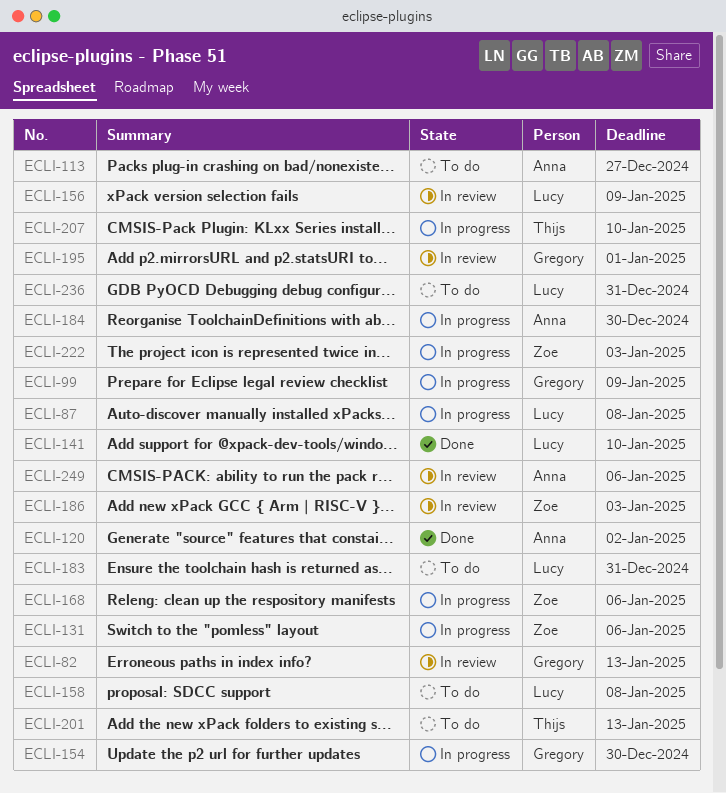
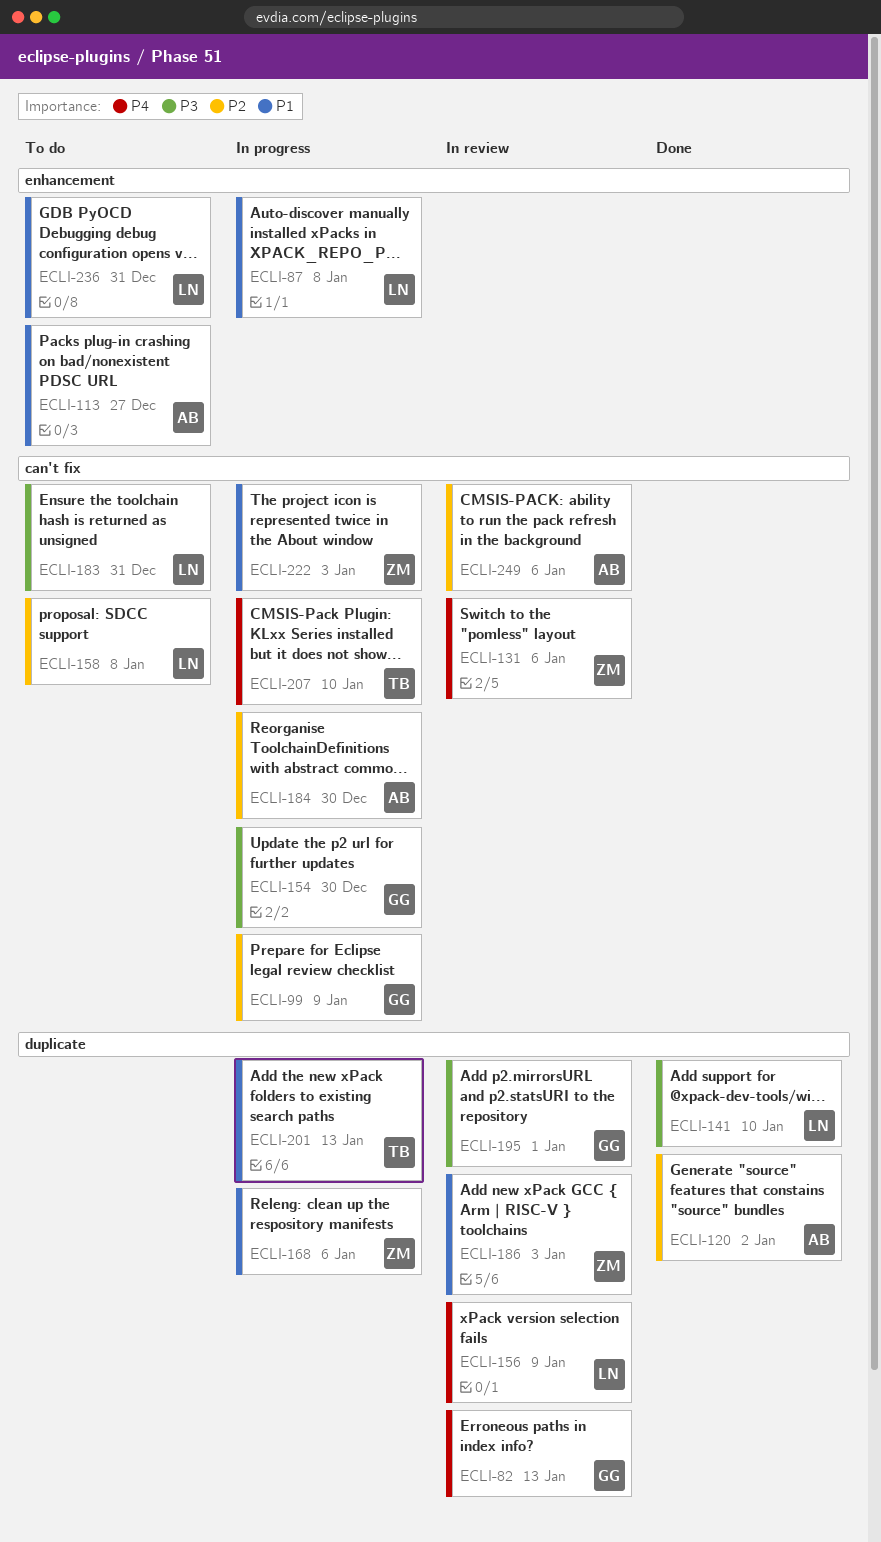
ECLI-131, status: In progress -> In review
ECLI-201, status: To do -> In progress

